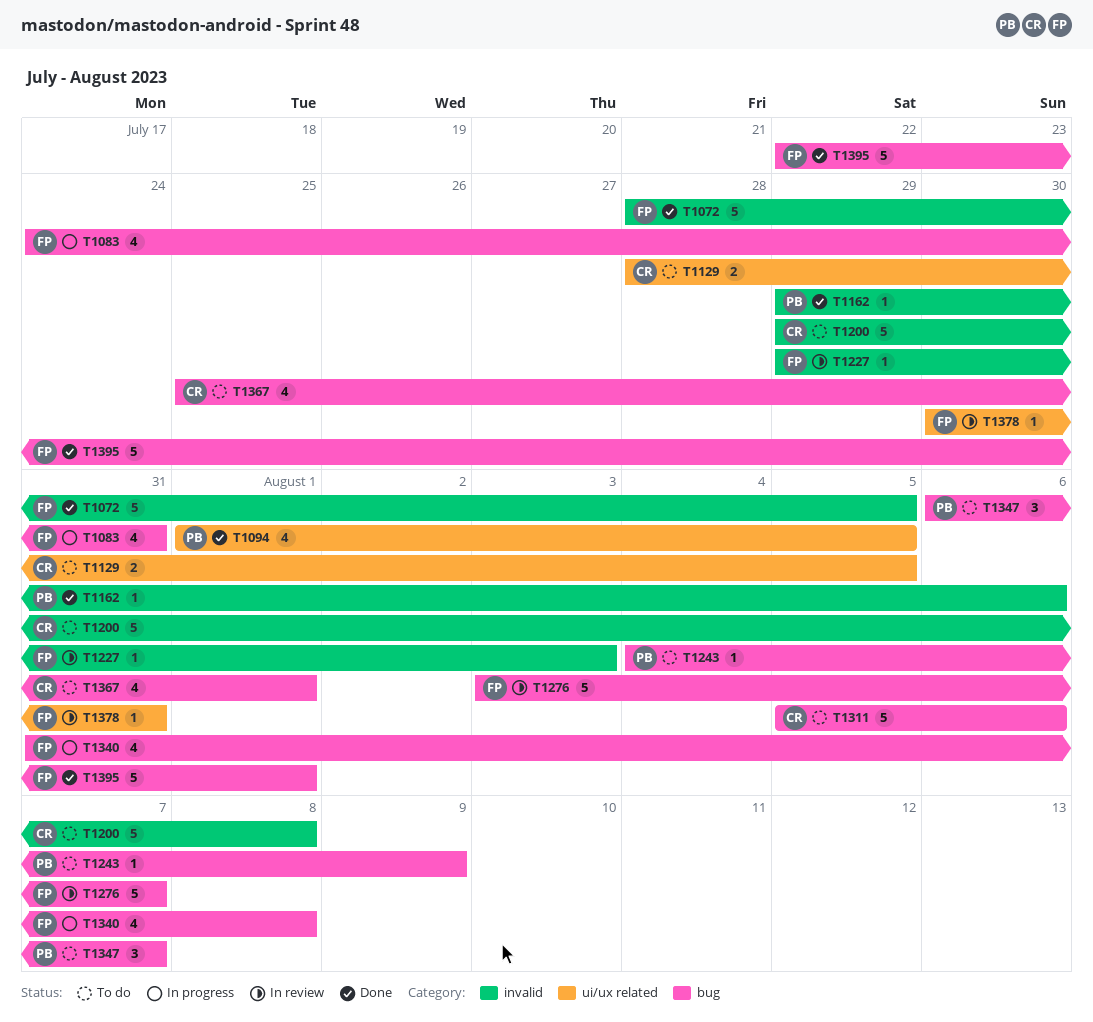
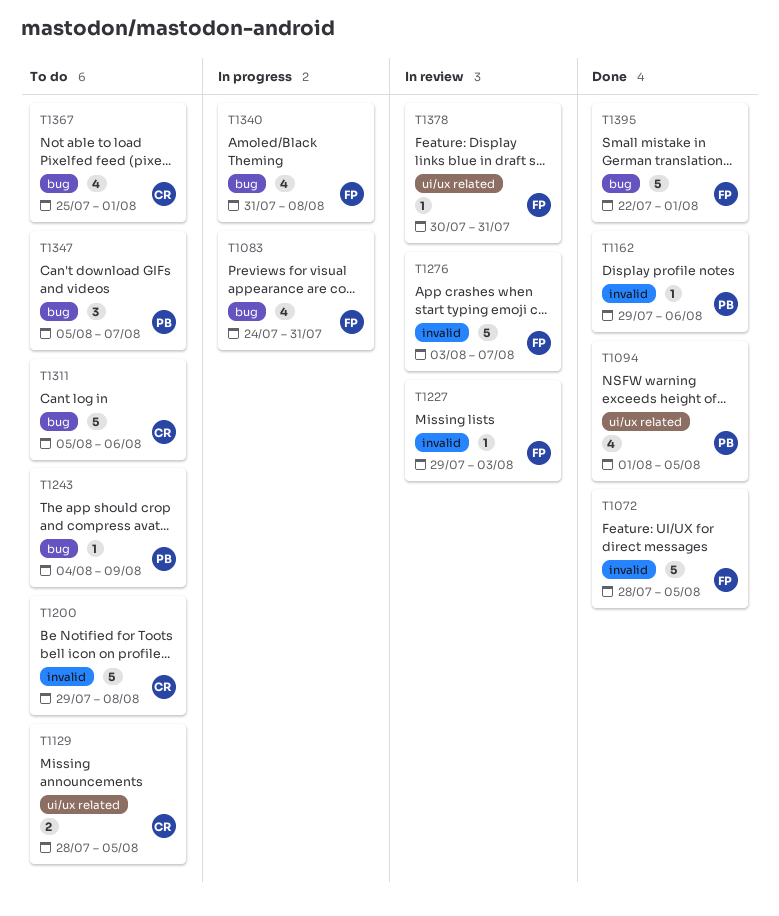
T1276, label: bug -> invalid
T1347, start: Aug 6 -> Aug 5

